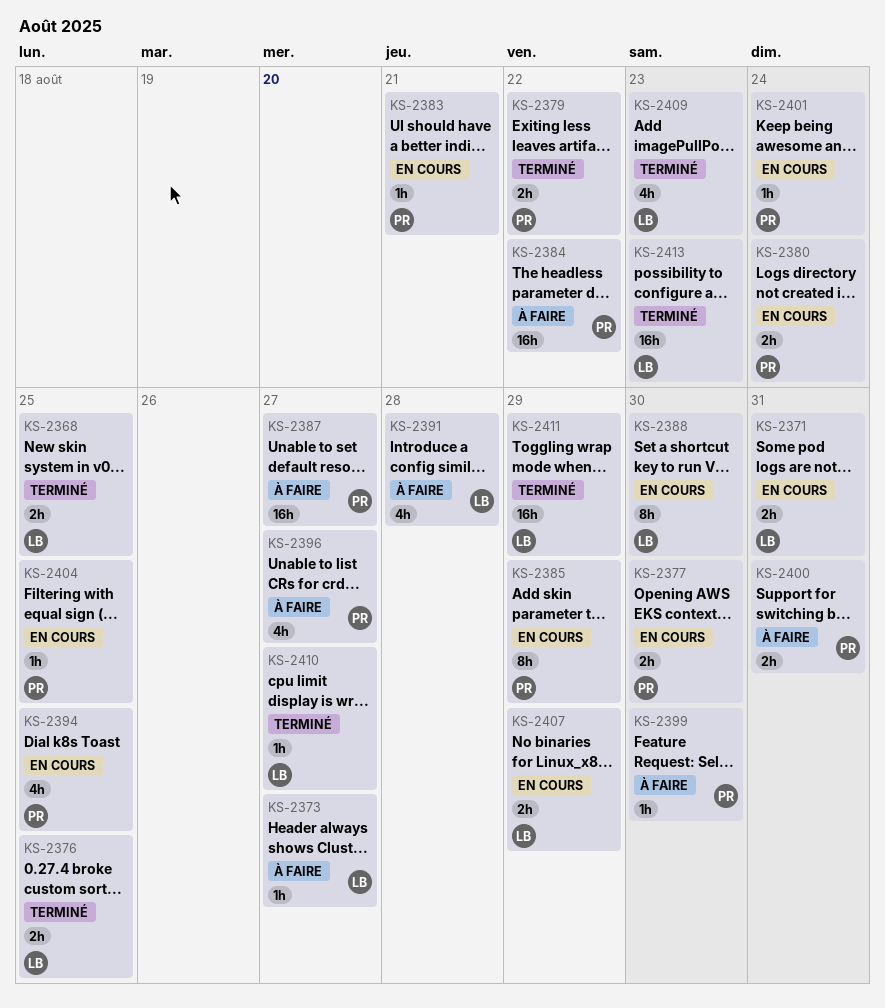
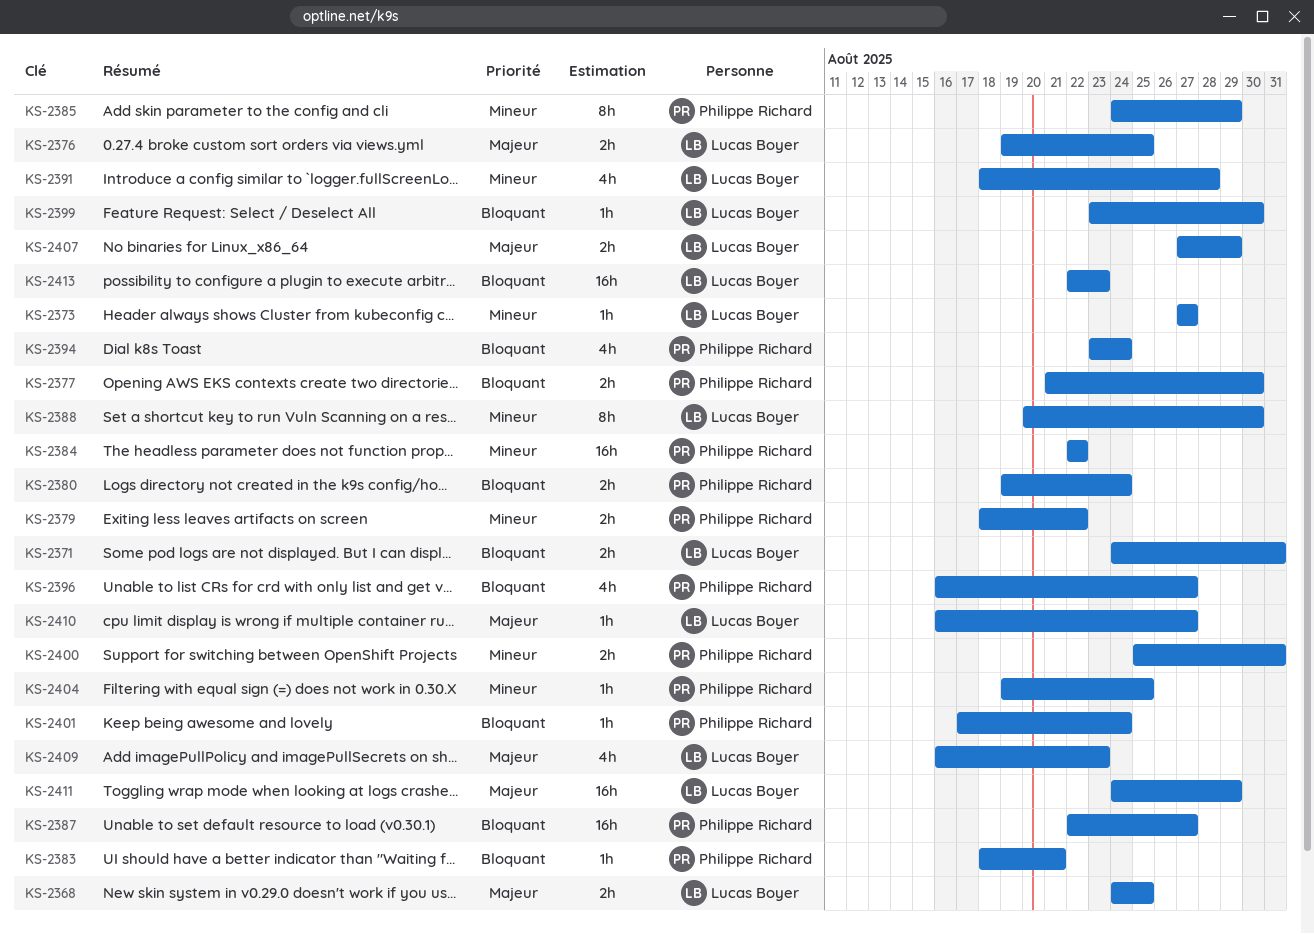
KS-2394, due: Aug 25 -> Aug 24
KS-2399, owner: Philippe Richard -> Lucas Boyer

